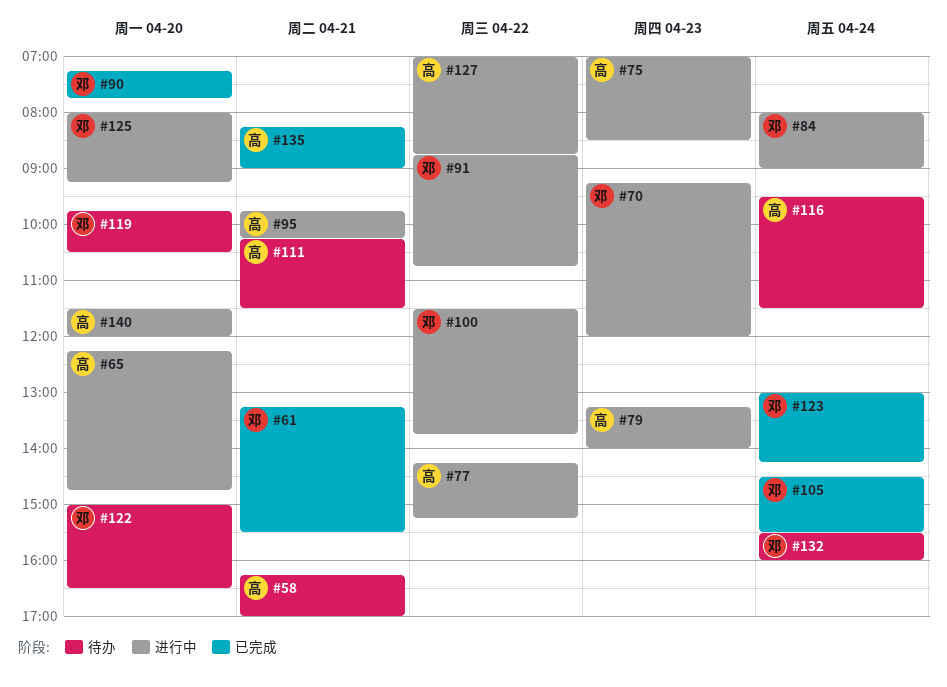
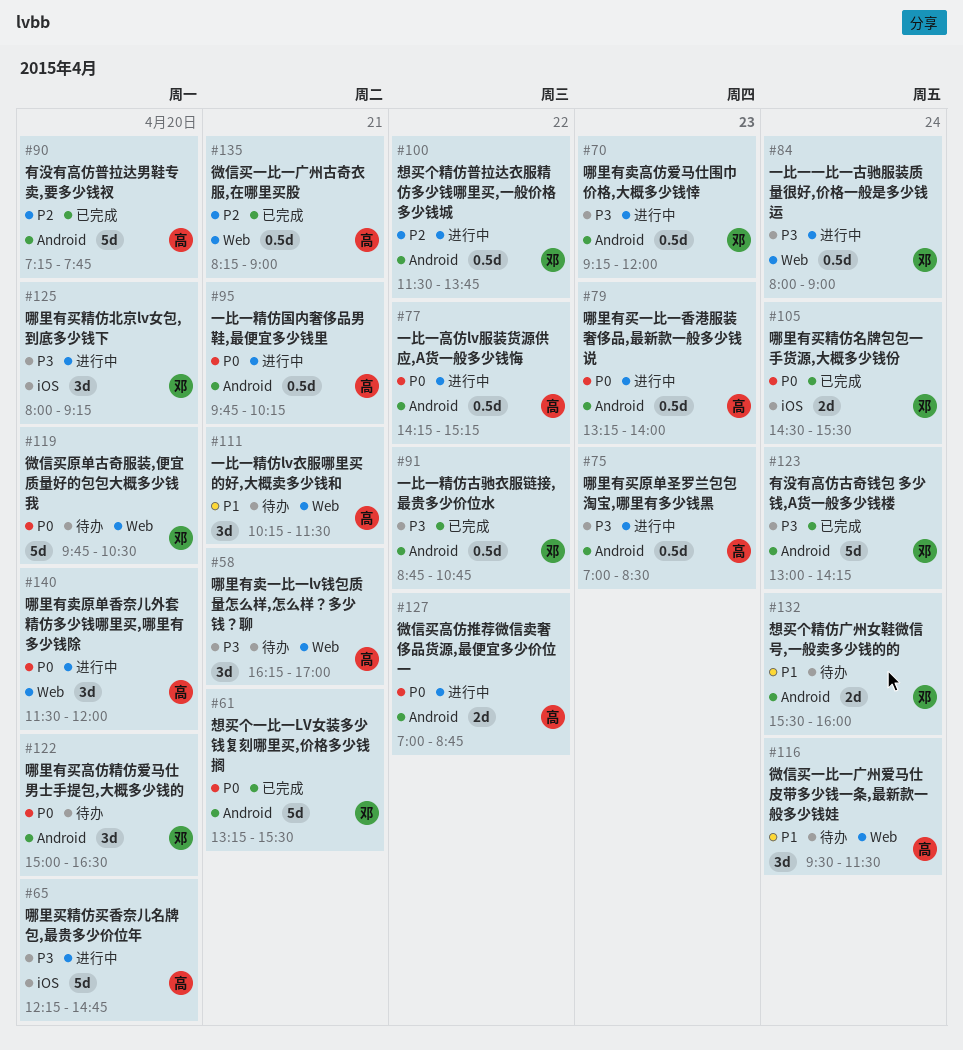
#90, owner: 邓 -> 高
#91, status: 进行中 -> 已完成

